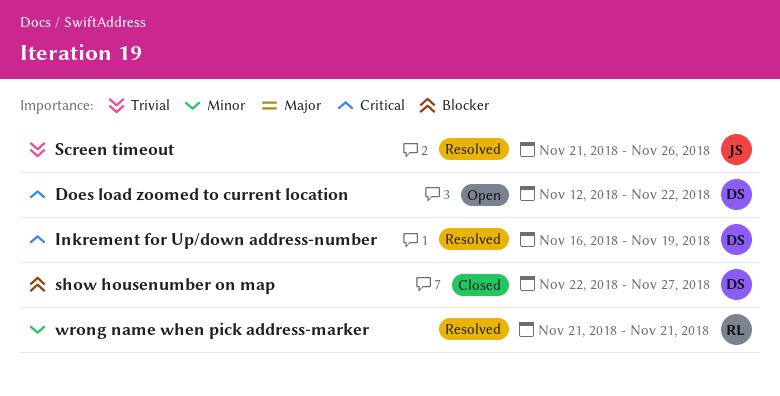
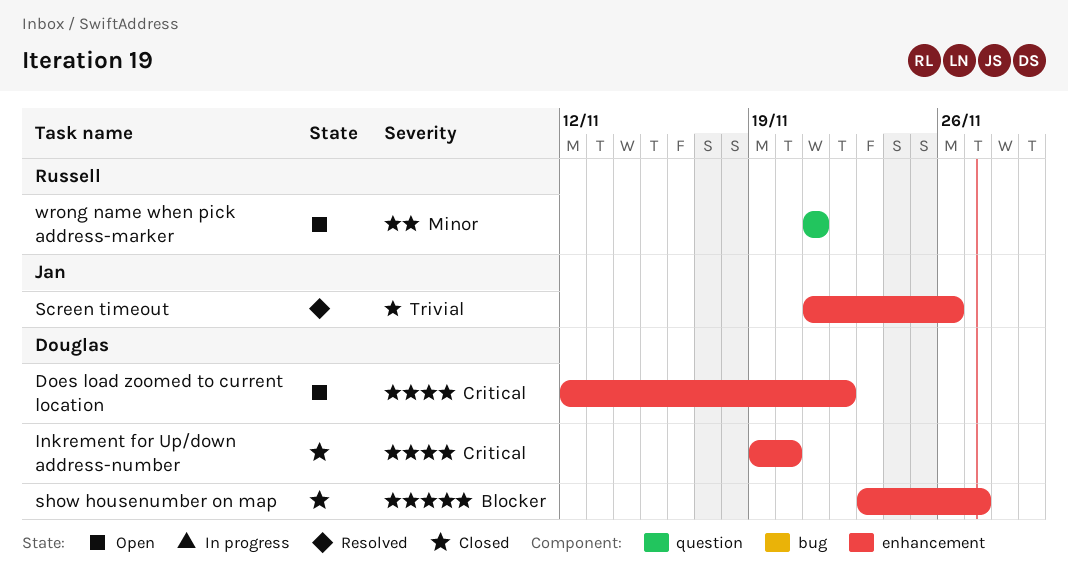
Inkrement for Up/down address-number, status: Resolved -> Closed
Inkrement for Up/down address-number, start: Nov 16 -> Nov 19
Inkrement for Up/down address-number, due: Nov 19 -> Nov 20
show housenumber on map, start: Nov 22 -> Nov 23
wrong name when pick address-marker, status: Resolved -> Open

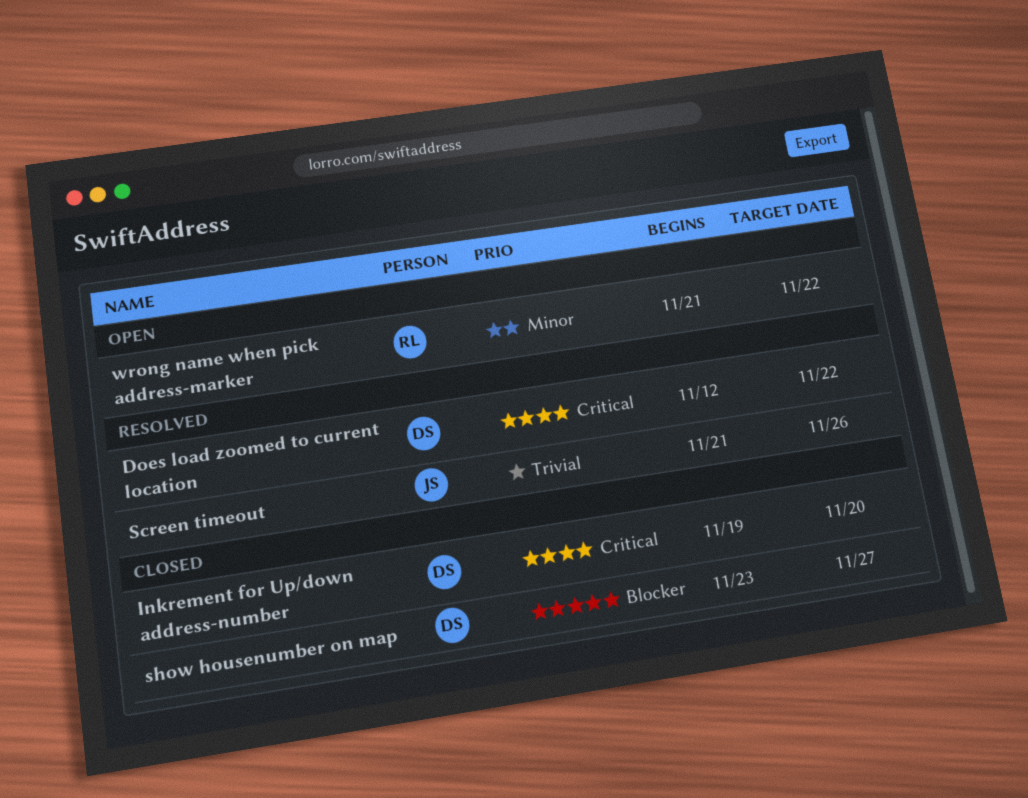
Does load zoomed to current location, status: Open -> Resolved
wrong name when pick address-marker, due: Nov 21 -> Nov 22

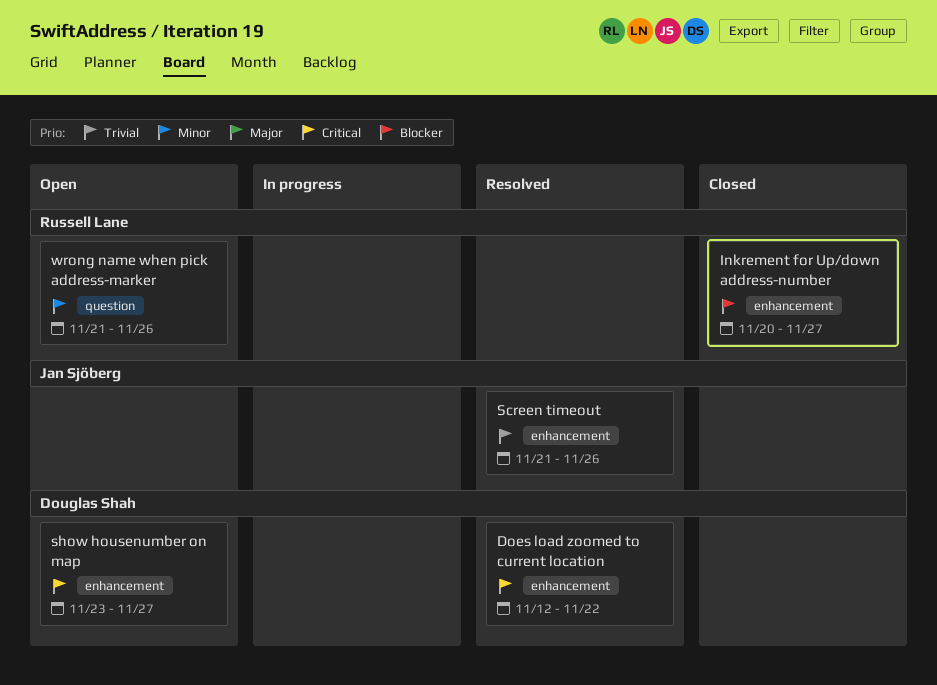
Inkrement for Up/down address-number, owner: Douglas Shah -> Russell Lane
Inkrement for Up/down address-number, priority: Critical -> Blocker
Inkrement for Up/down address-number, start: Nov 19 -> Nov 20
Inkrement for Up/down address-number, due: Nov 20 -> Nov 27
show housenumber on map, status: Closed -> Open
show housenumber on map, priority: Blocker -> Critical
wrong name when pick address-marker, due: Nov 22 -> Nov 26

